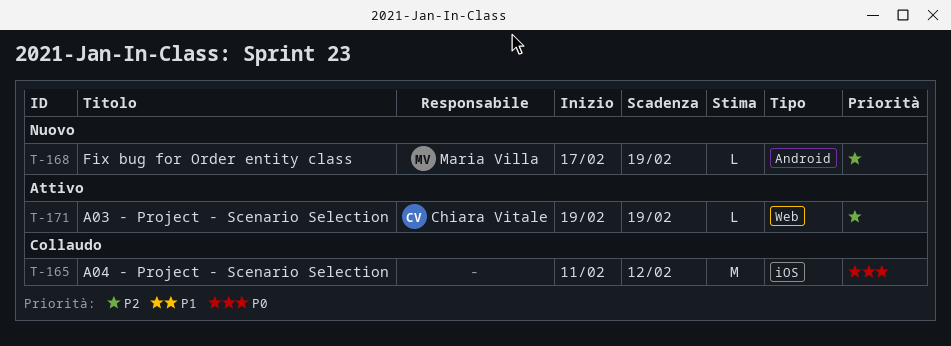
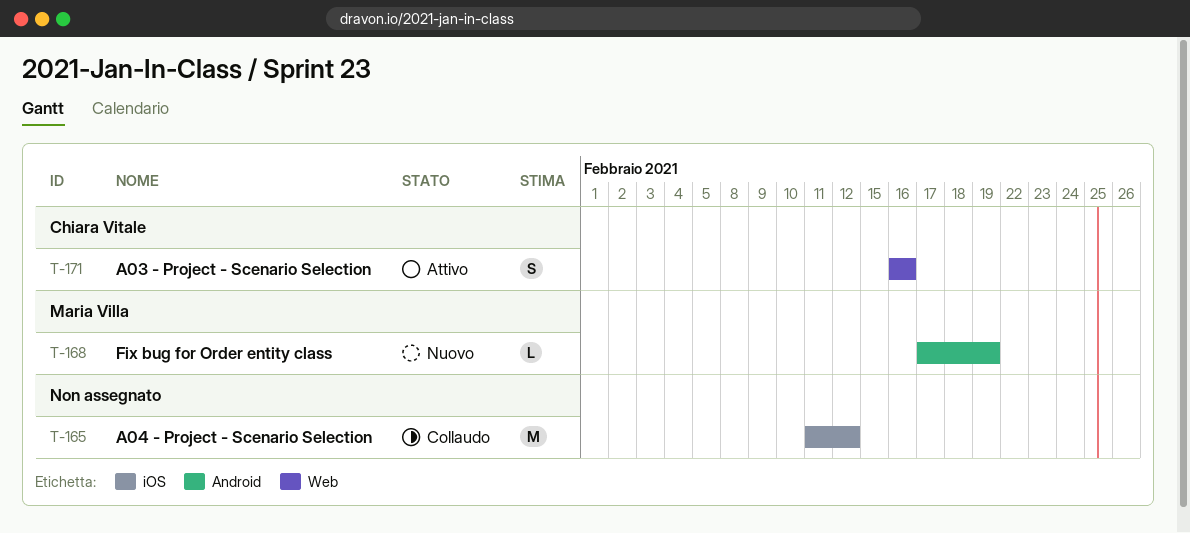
T-171, estimate: L -> S
T-171, start: Feb 19 -> Feb 16
T-171, due: Feb 19 -> Feb 16

